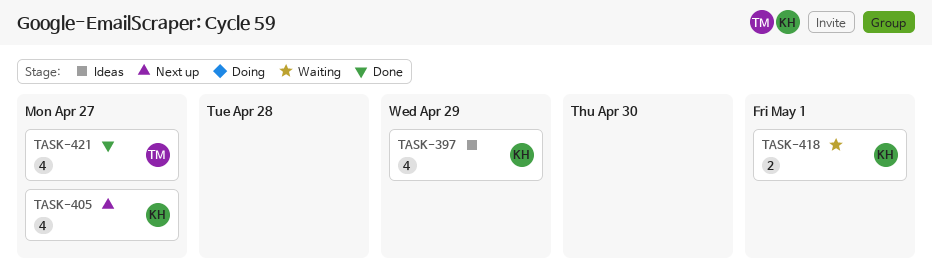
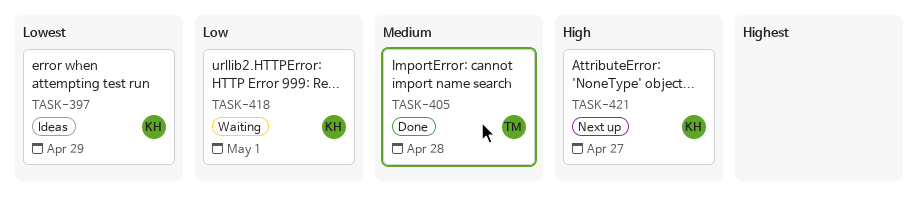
TASK-405, status: Next up -> Done
TASK-405, owner: KH -> TM
TASK-405, due: Apr 27 -> Apr 28
TASK-421, status: Done -> Next up
TASK-421, owner: TM -> KH

